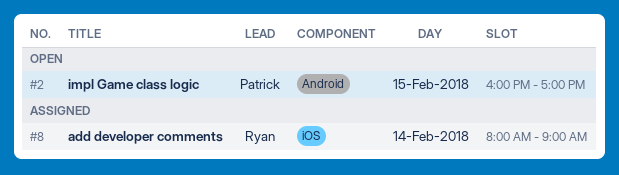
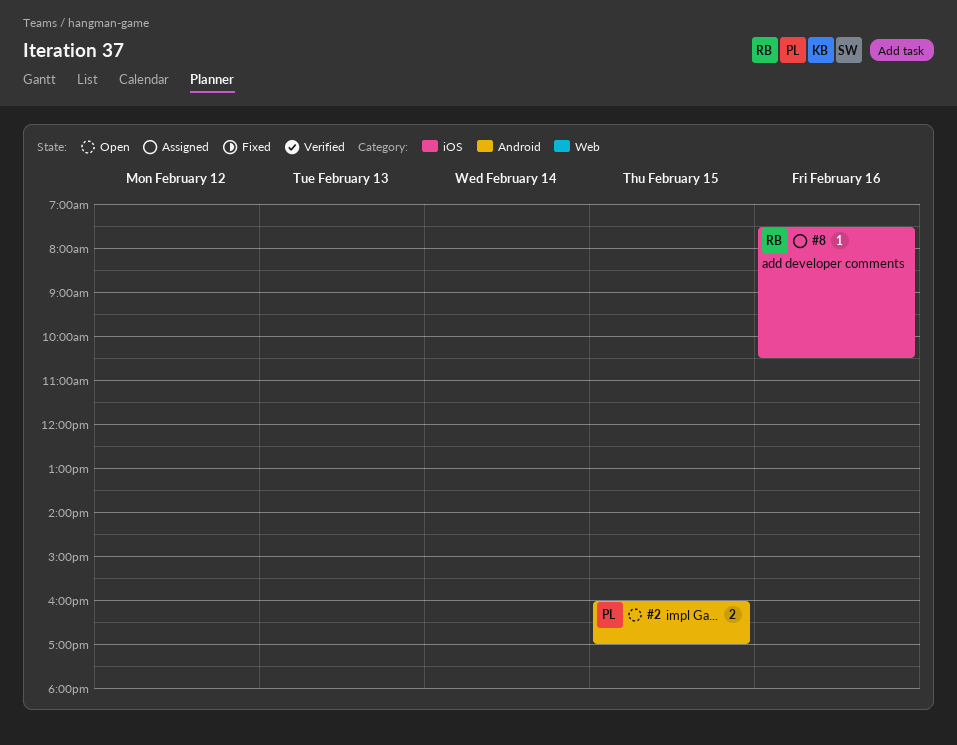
#8, day: Feb 14 -> Feb 16
#8, begins: 08:00 -> 07:30
#8, ends: 09:00 -> 10:30

